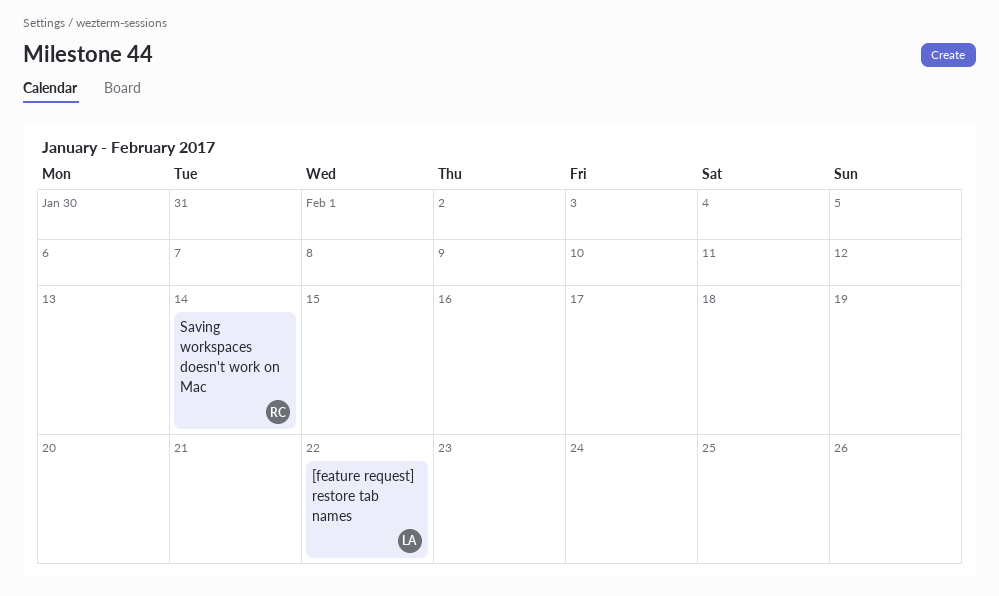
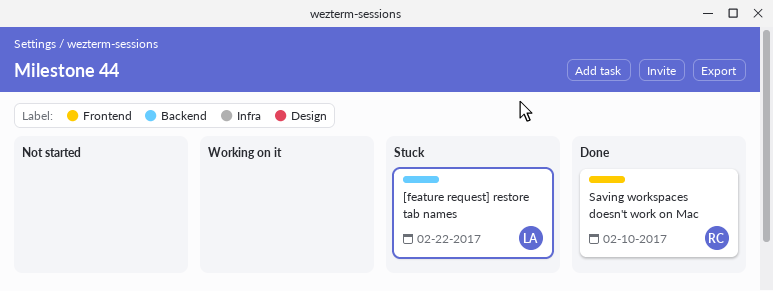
Saving workspaces doesn't work on Mac, due: Feb 14 -> Feb 10

